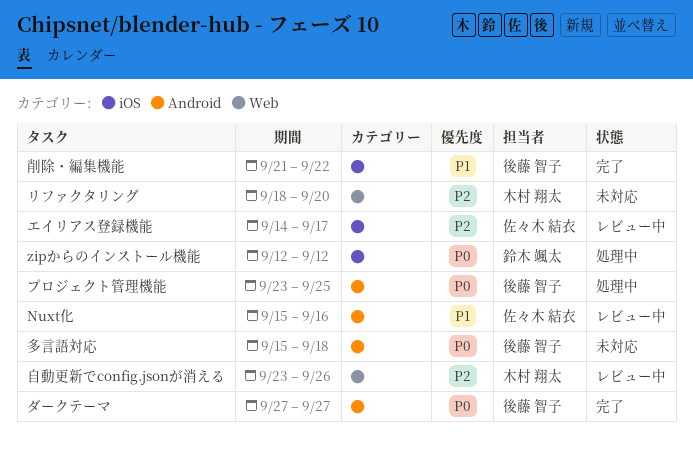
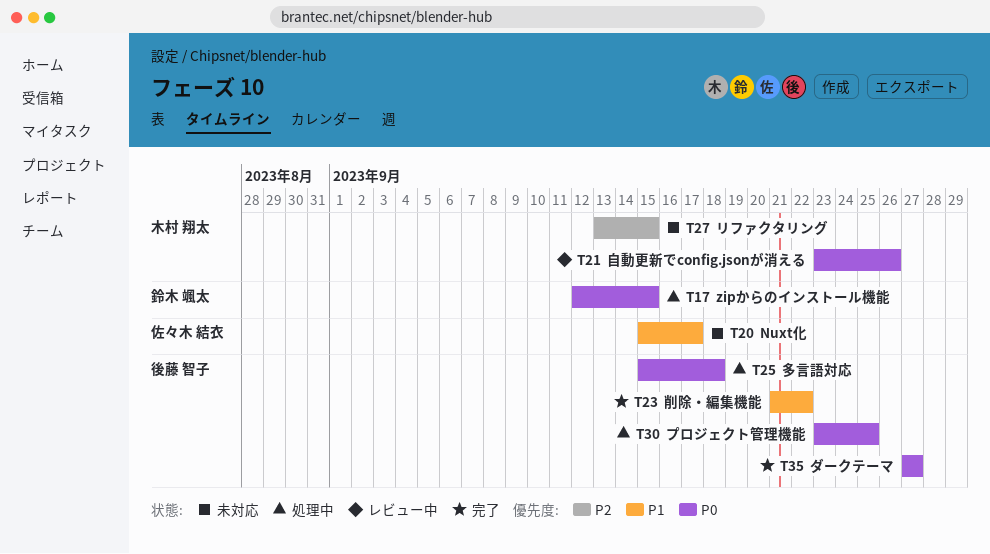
Nuxt化, status: レビュー中 -> 未対応
Nuxt化, due: Sep 16 -> Sep 17
zipからのインストール機能, due: Sep 12 -> Sep 15
エイリアス登録機能: present -> none
リファクタリング, start: Sep 18 -> Sep 13
リファクタリング, due: Sep 20 -> Sep 15
多言語対応, status: 未対応 -> 処理中
自動更新でconfig.jsonが消える, priority: P2 -> P0

